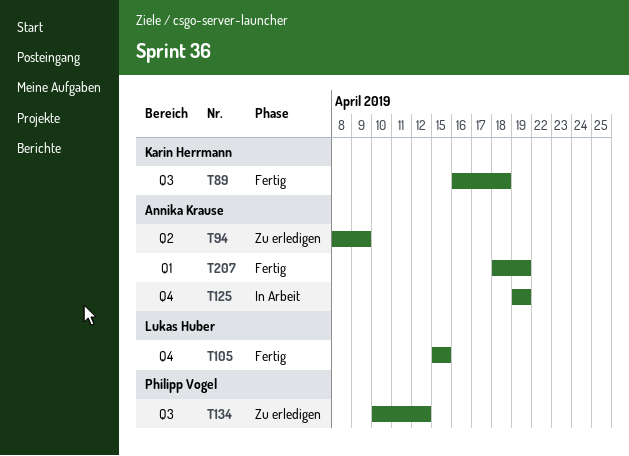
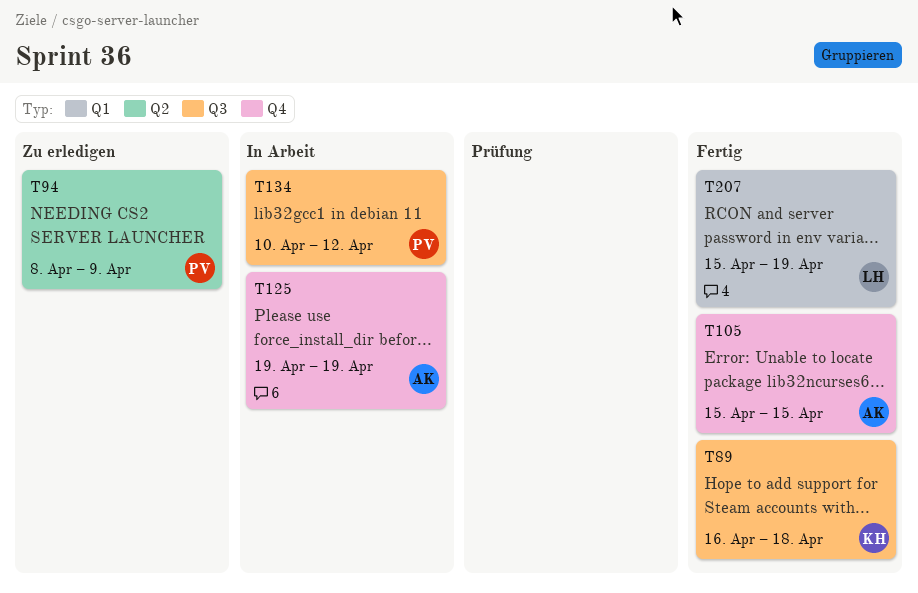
T94, owner: Annika Krause -> Philipp Vogel
T105, owner: Lukas Huber -> Annika Krause
T134, status: Zu erledigen -> In Arbeit
T207, owner: Annika Krause -> Lukas Huber
T207, start: Apr 18 -> Apr 15

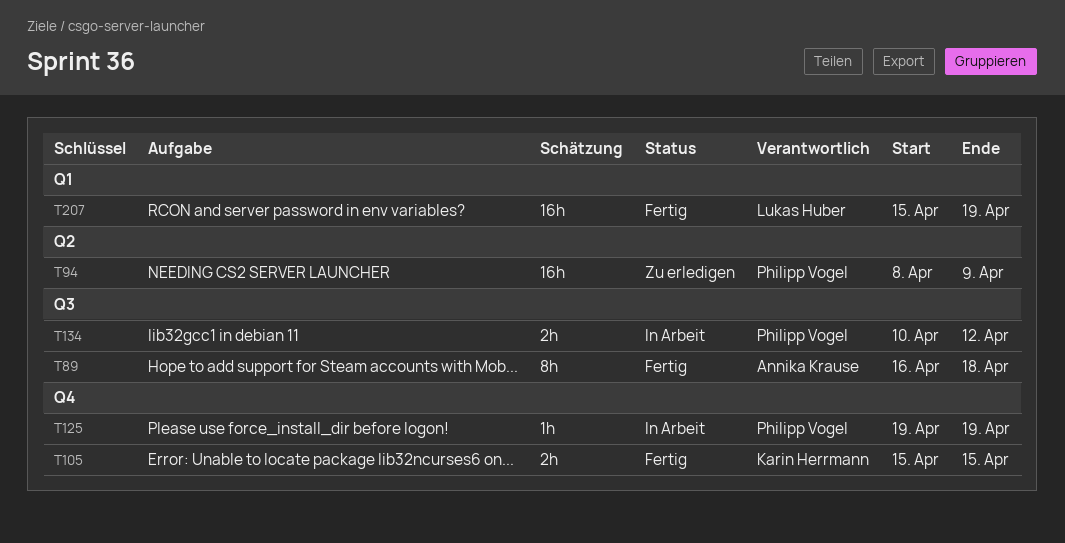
T89, owner: Karin Herrmann -> Annika Krause
T105, owner: Annika Krause -> Karin Herrmann
T125, owner: Annika Krause -> Philipp Vogel

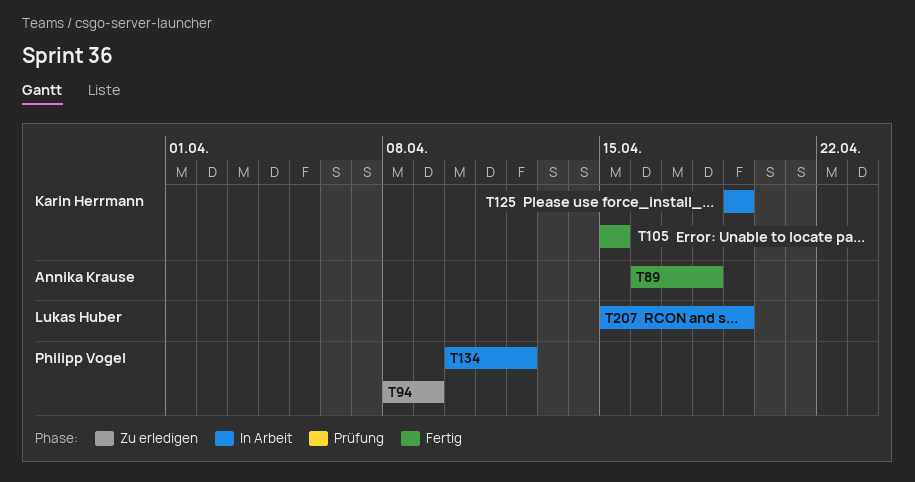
T125, owner: Philipp Vogel -> Karin Herrmann
T207, status: Fertig -> In Arbeit

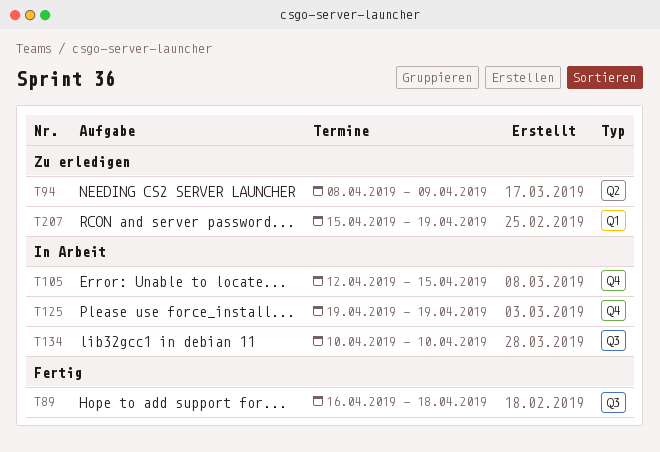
T105, status: Fertig -> In Arbeit
T105, start: Apr 15 -> Apr 12
T134, due: Apr 12 -> Apr 10
T207, status: In Arbeit -> Zu erledigen

